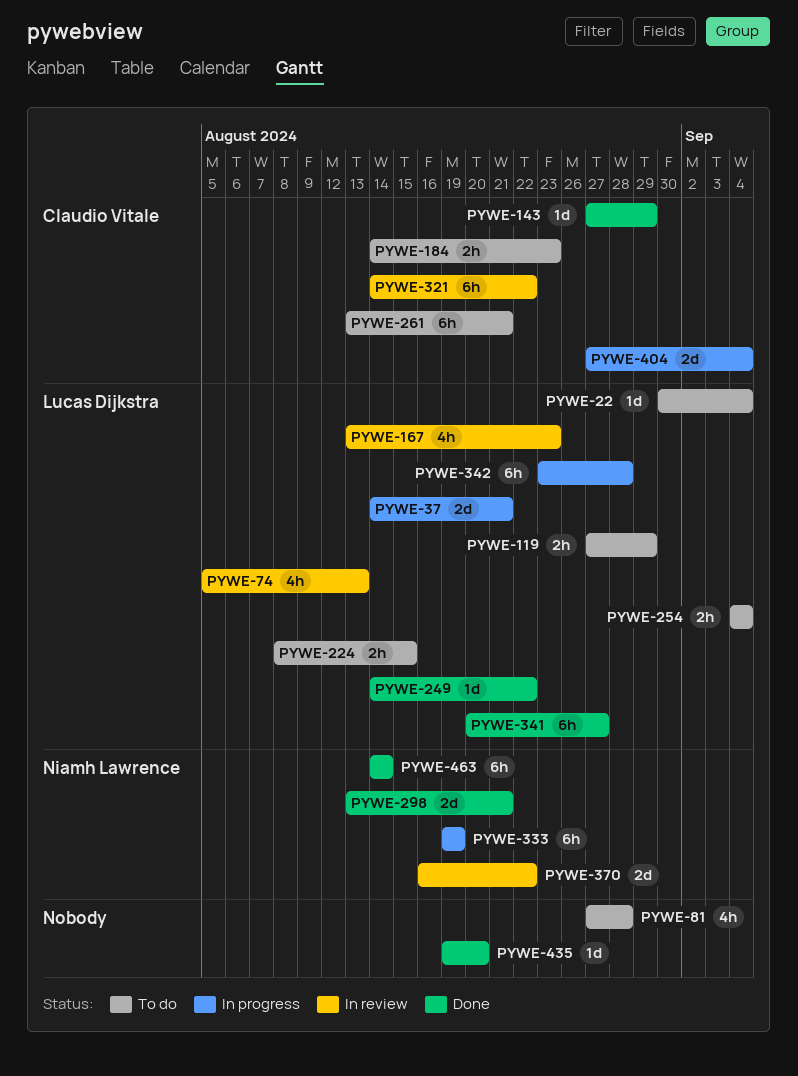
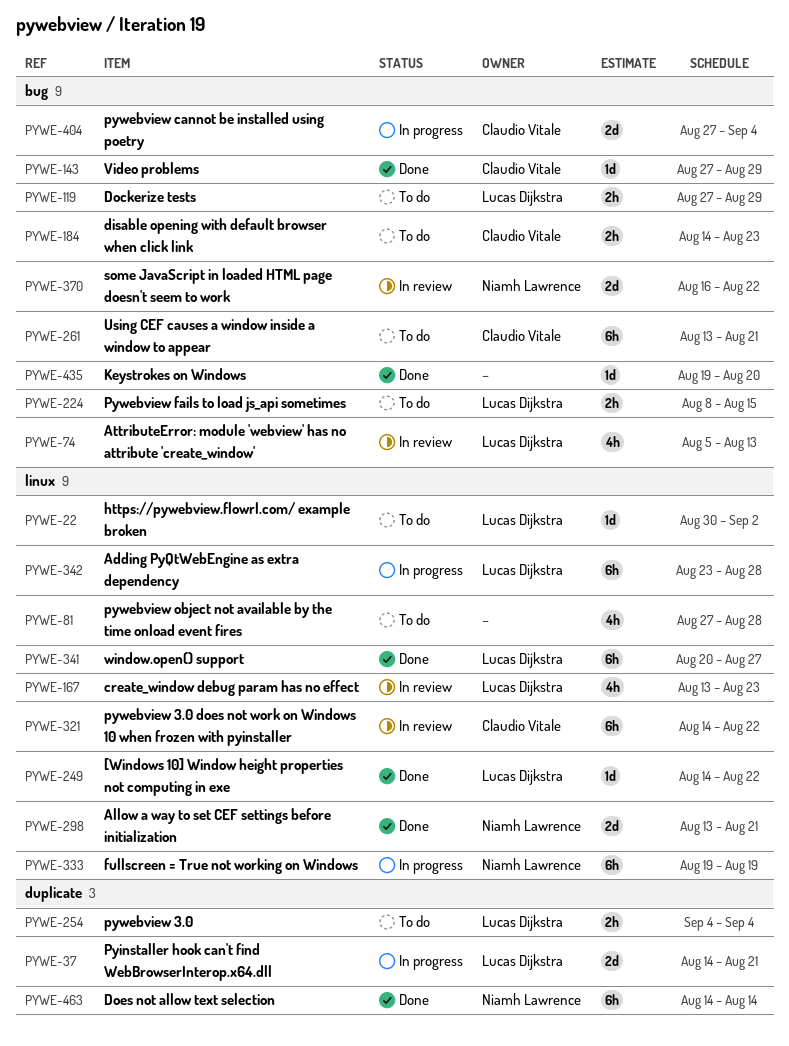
PYWE-22, due: Sep 4 -> Sep 2

